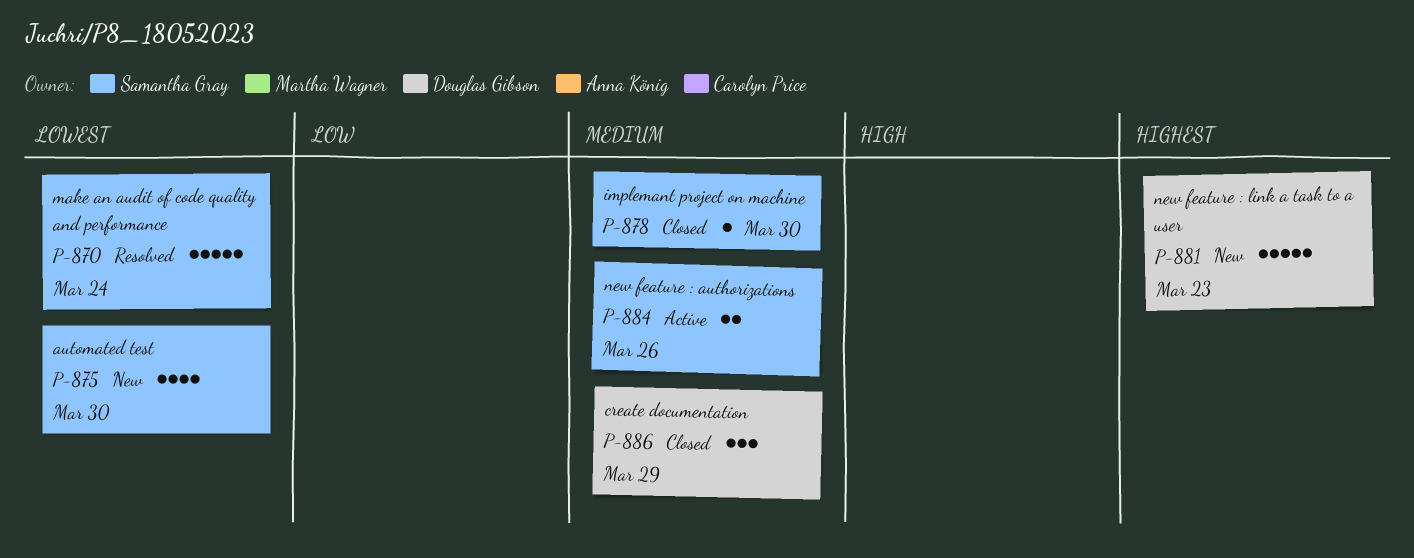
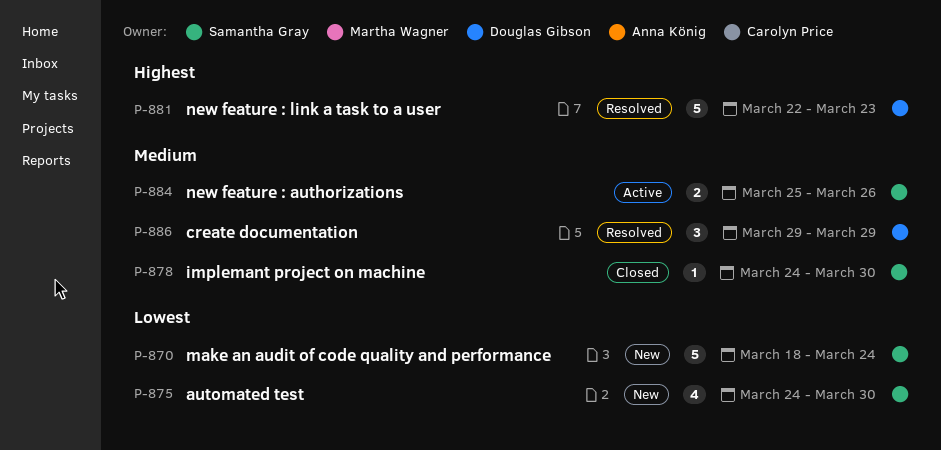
P-870, status: Resolved -> New
P-881, status: New -> Resolved
P-886, status: Closed -> Resolved

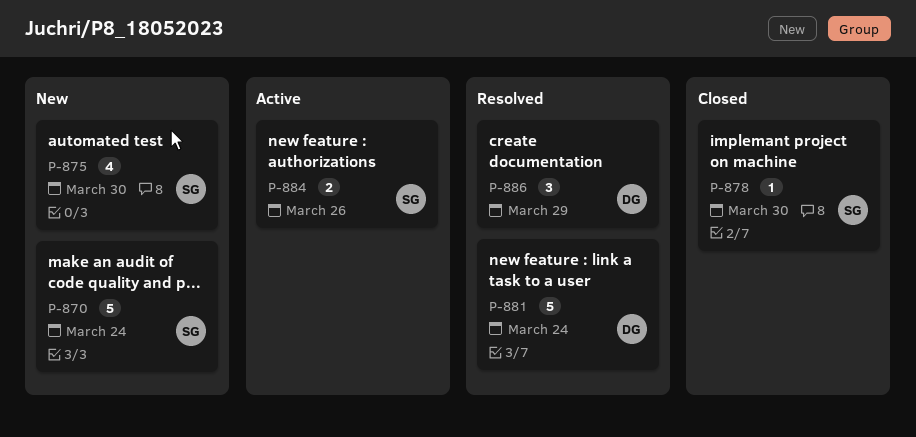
P-881, due: Mar 23 -> Mar 24

